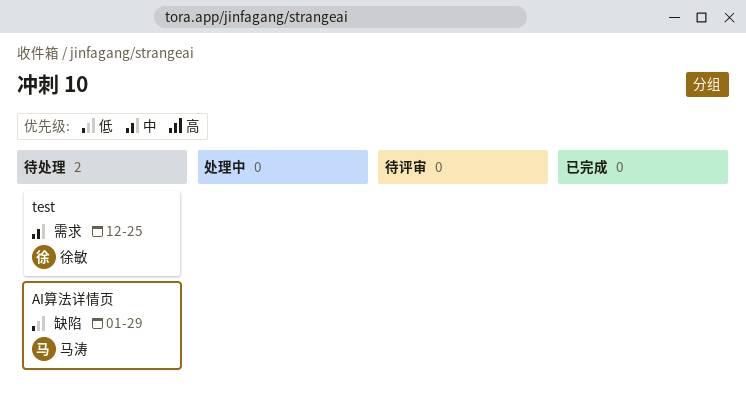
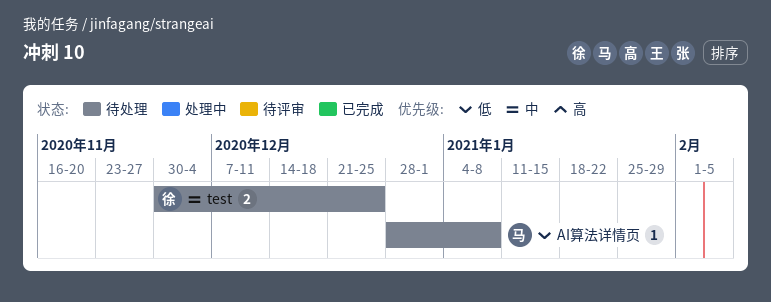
AI算法详情页, due: Jan 29 -> Jan 8

